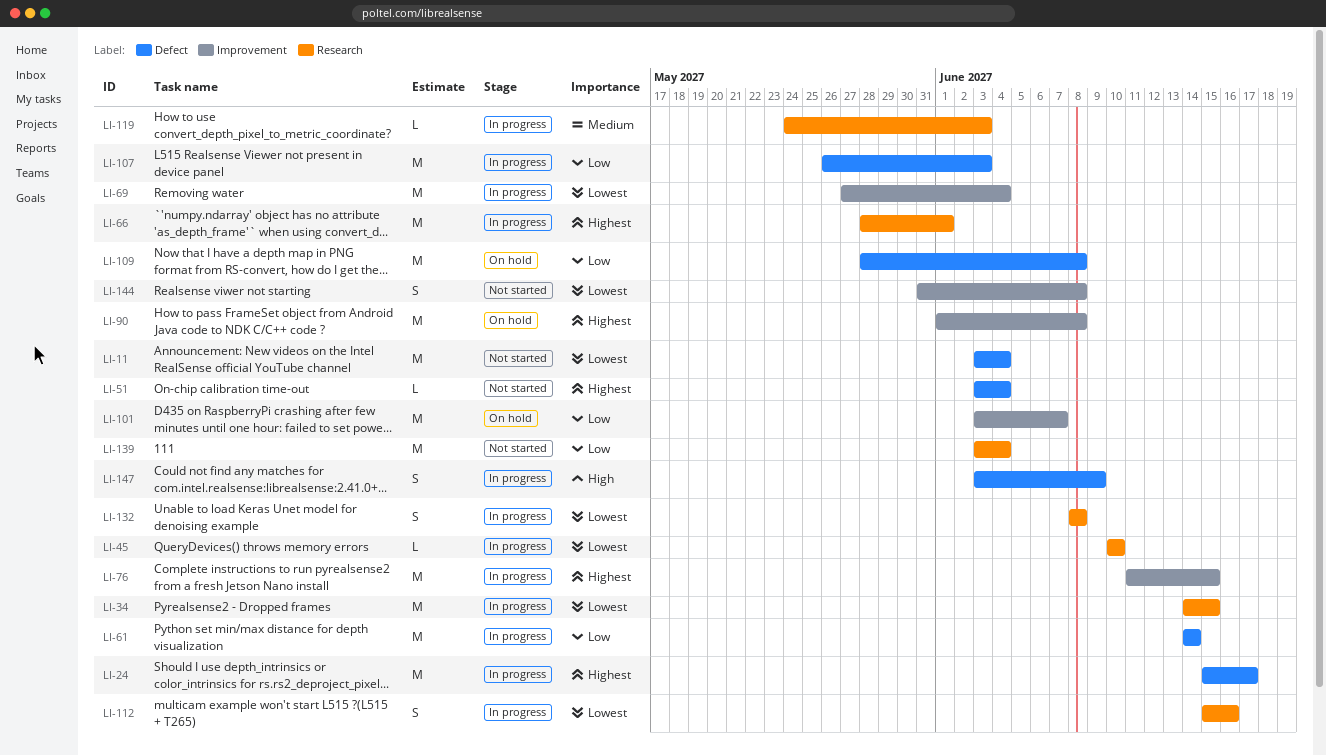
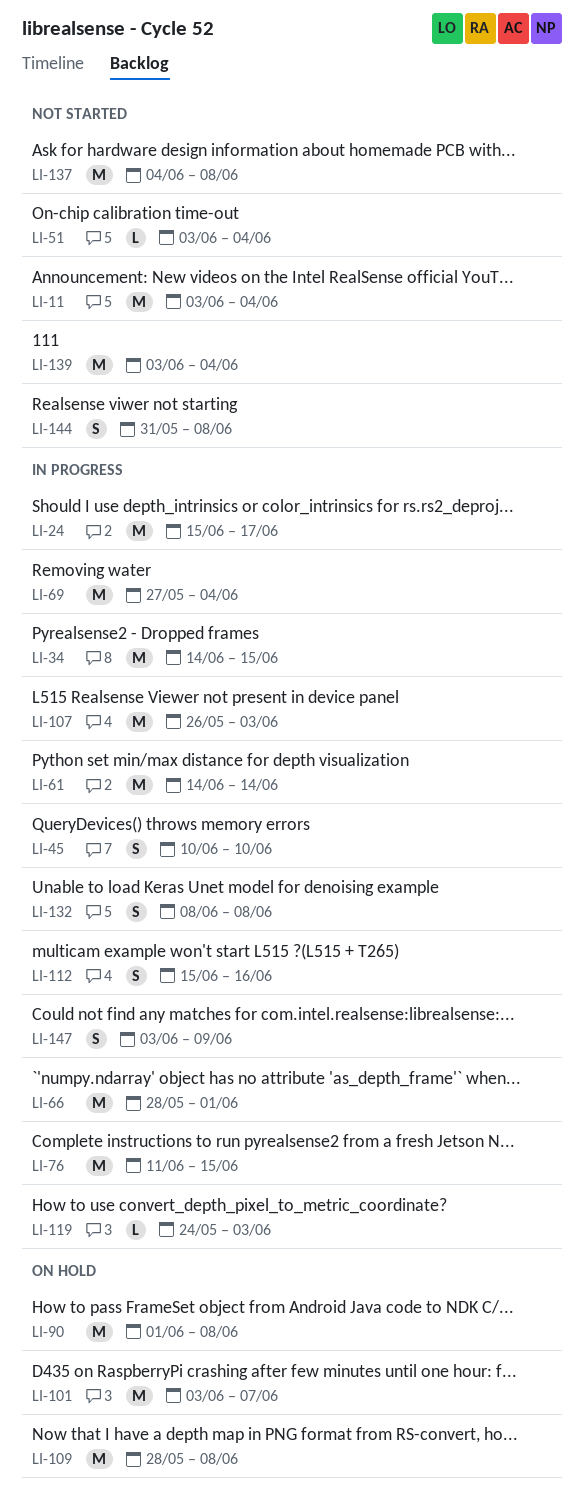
LI-45, estimate: L -> S
LI-137: none -> present

